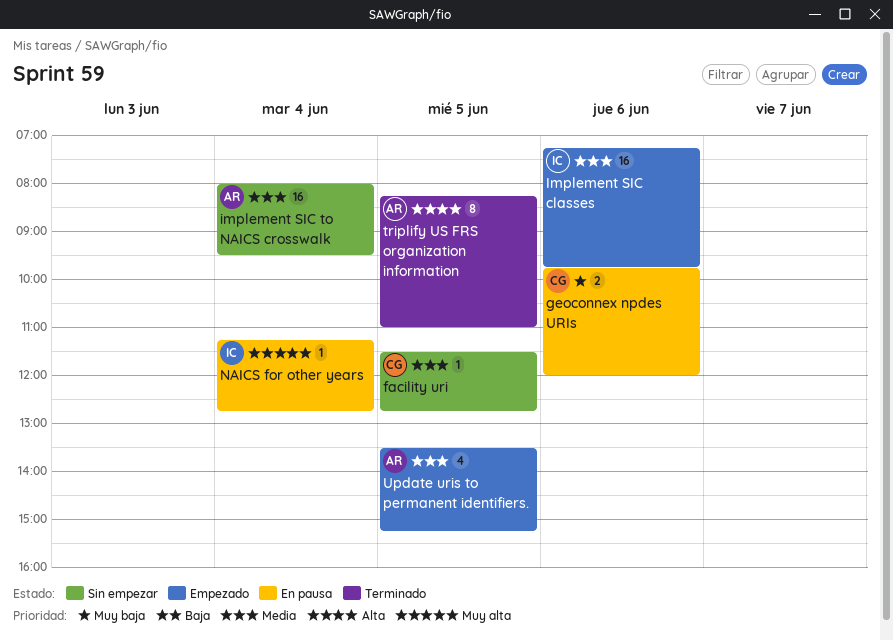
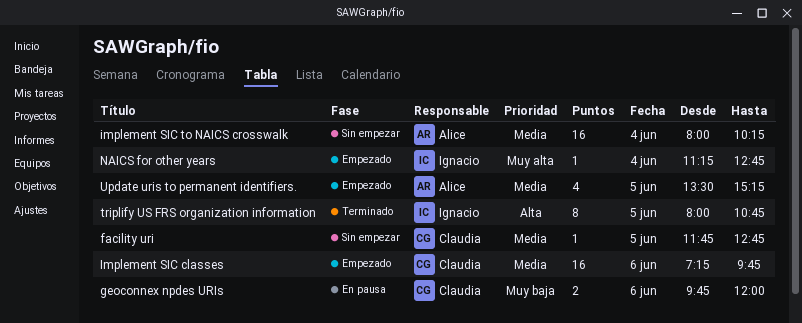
facility uri, begins: 11:30 -> 11:45
Implement SIC classes, owner: Ignacio -> Claudia
implement SIC to NAICS crosswalk, ends: 09:30 -> 10:15
NAICS for other years, status: En pausa -> Empezado
triplify US FRS organization information, owner: Alice -> Ignacio
triplify US FRS organization information, begins: 08:15 -> 08:00
triplify US FRS organization information, ends: 11:00 -> 10:45

